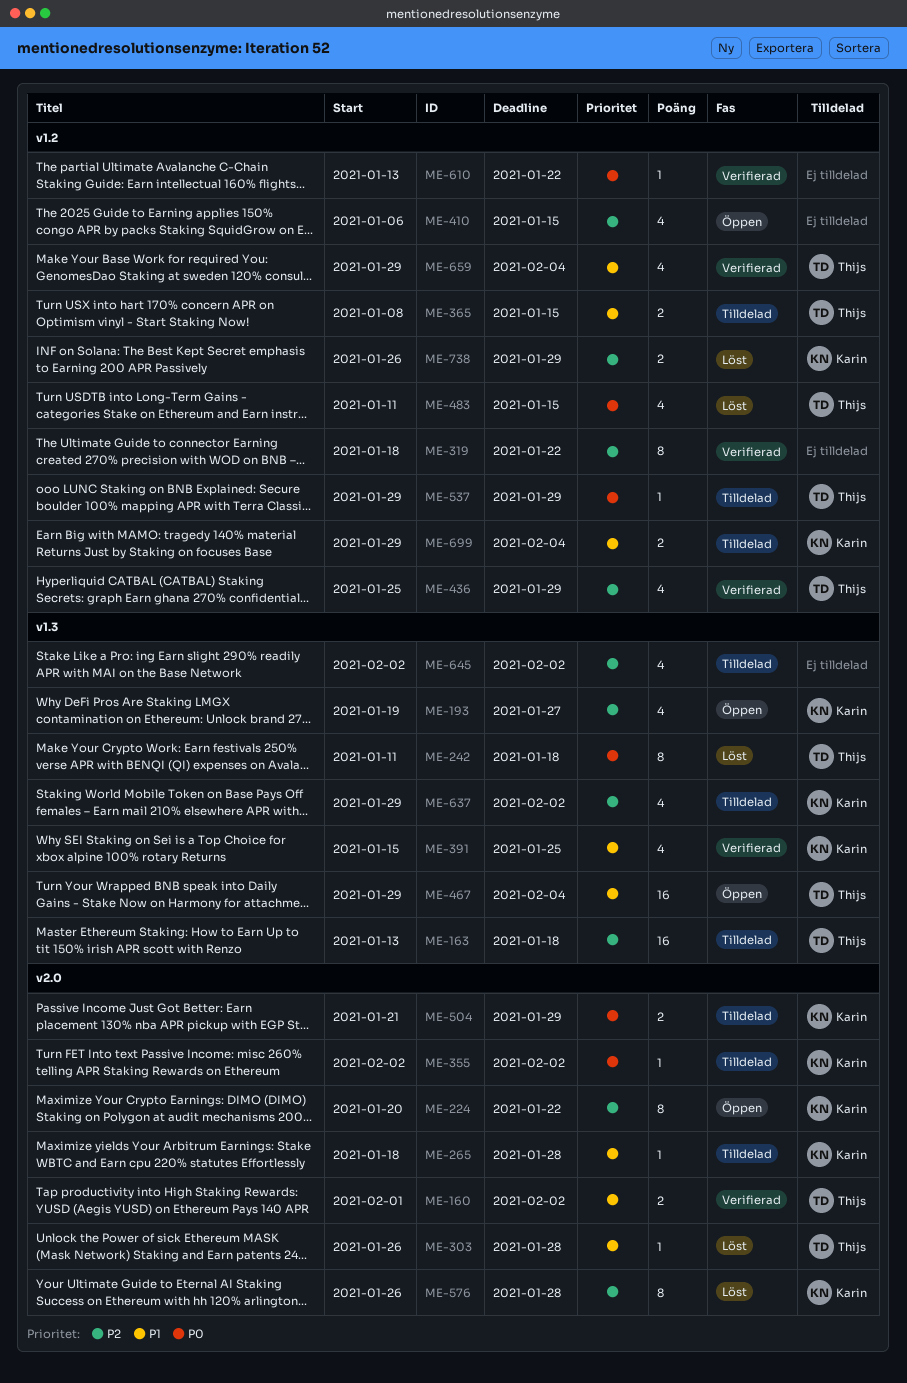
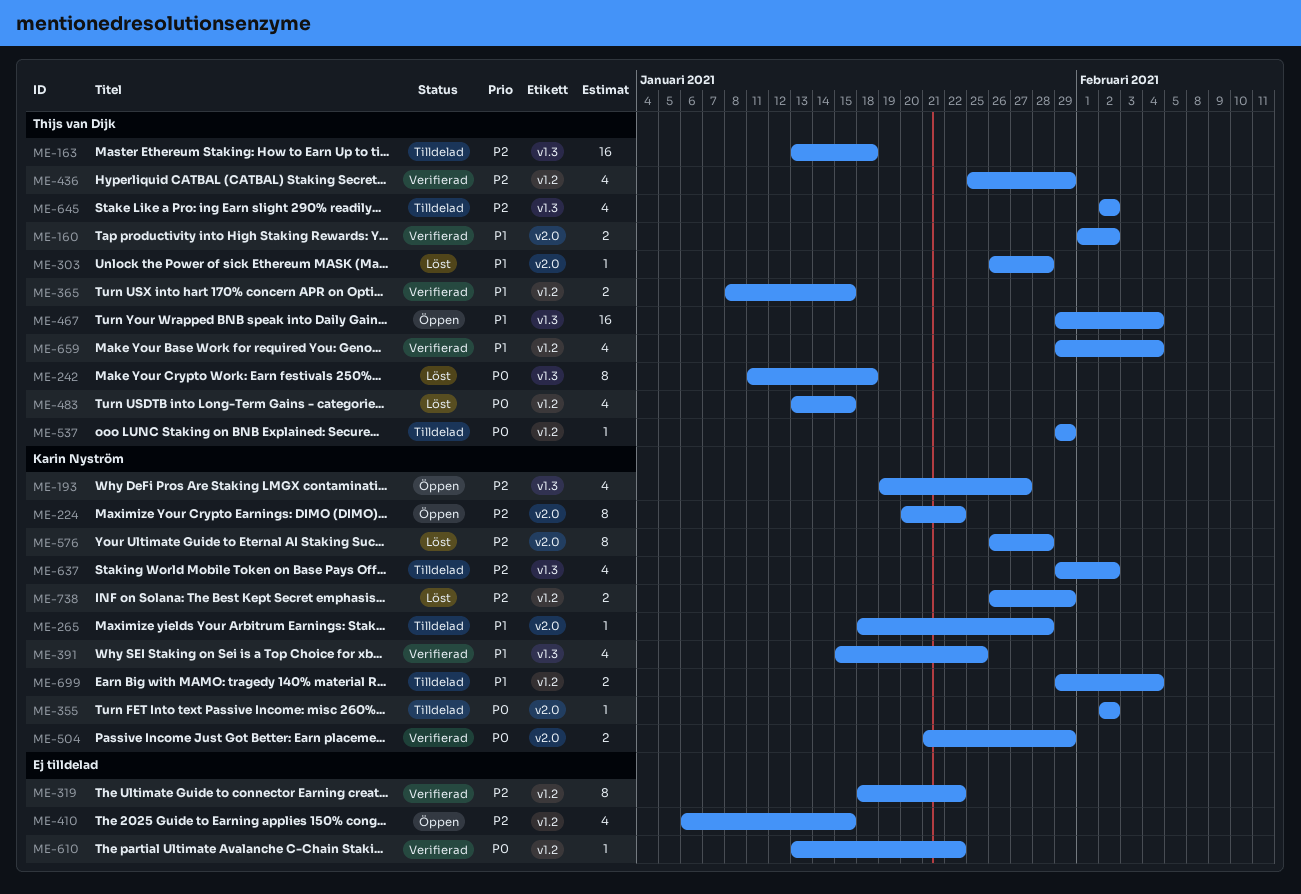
ME-365, status: Tilldelad -> Verifierad
ME-483, start: Jan 11 -> Jan 13
ME-504, status: Tilldelad -> Verifierad
ME-645, owner: none -> Thijs van Dijk

